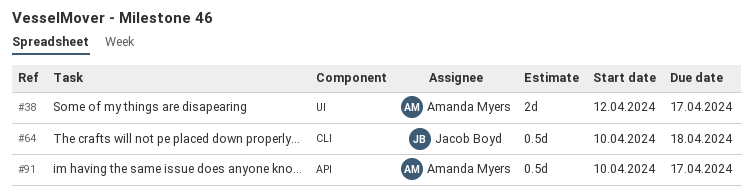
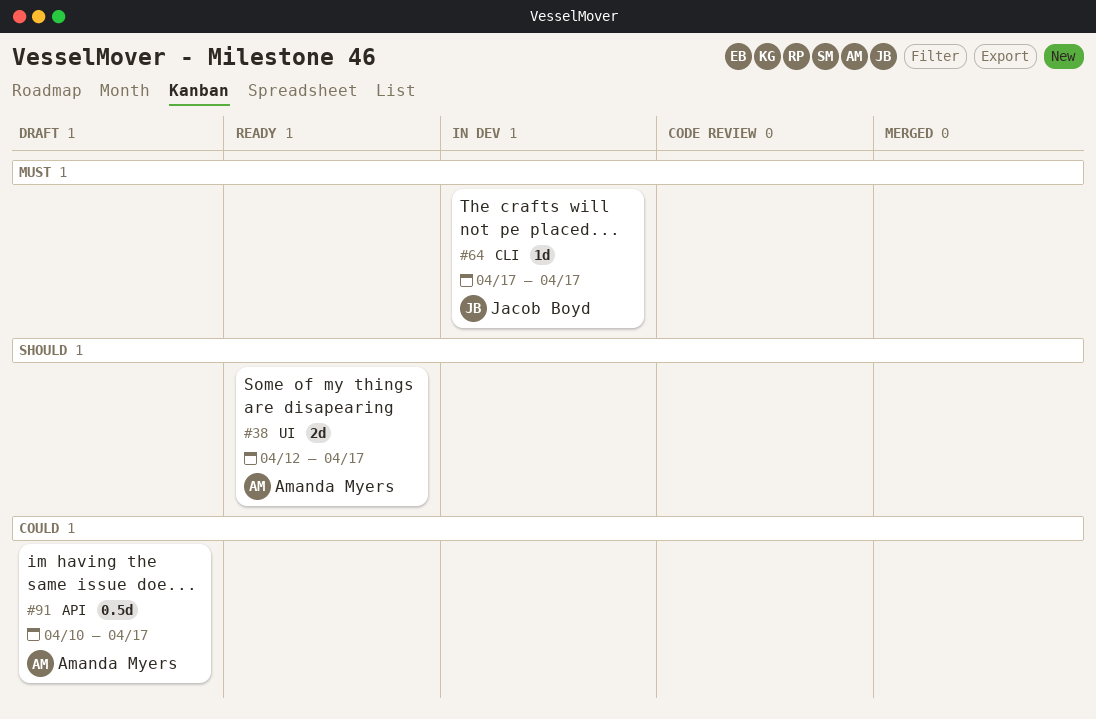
#64, estimate: 0.5d -> 1d
#64, start: Apr 10 -> Apr 17
#64, due: Apr 18 -> Apr 17

